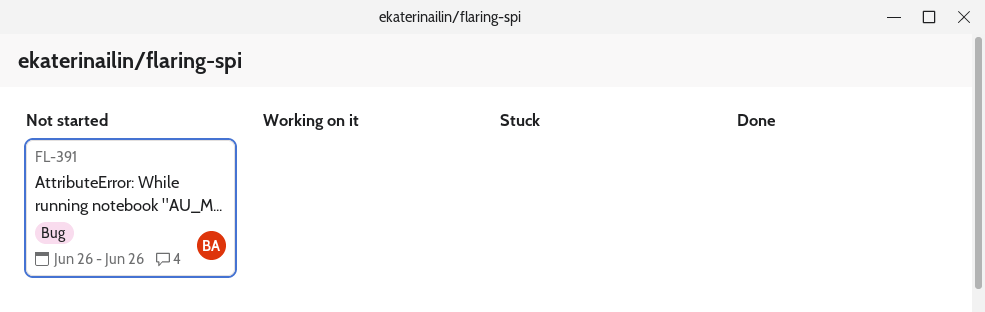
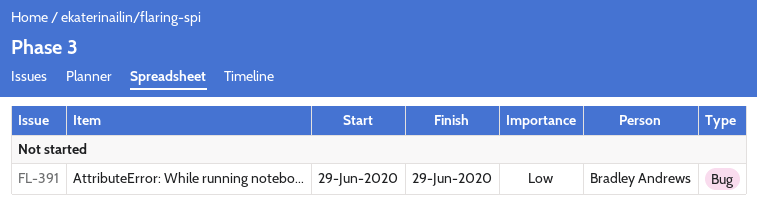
FL-391, start: Jun 26 -> Jun 29
FL-391, due: Jun 26 -> Jun 29

